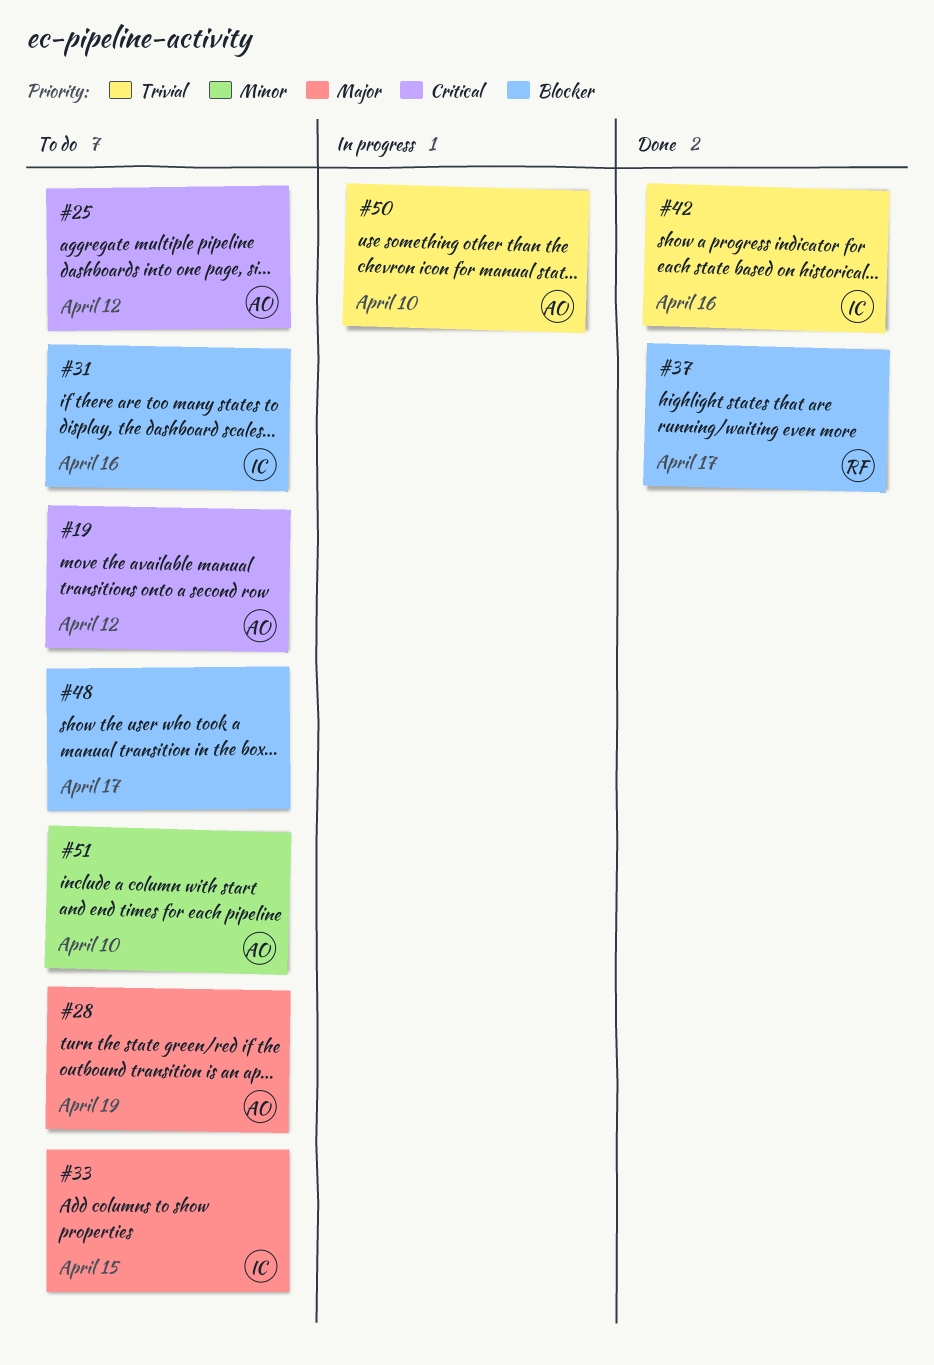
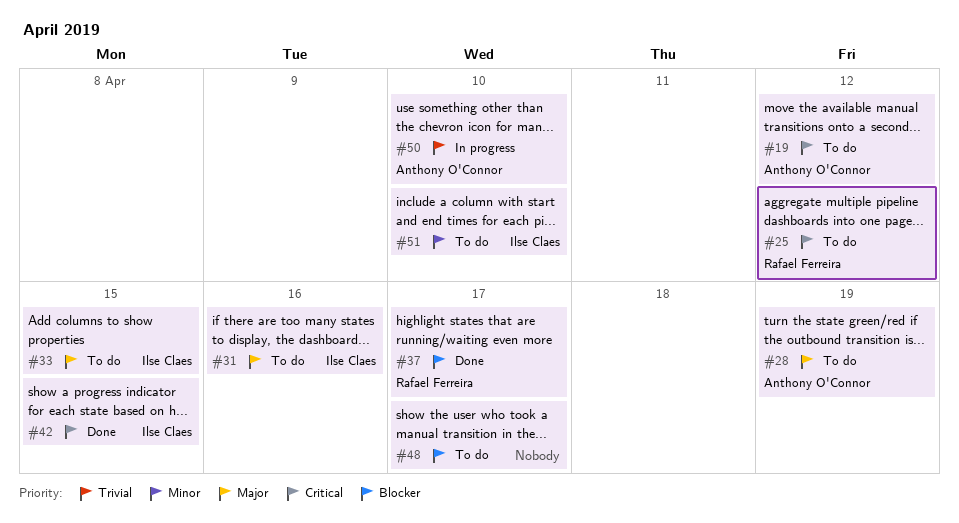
#25, owner: Anthony O'Connor -> Rafael Ferreira
#31, priority: Blocker -> Major
#42, priority: Trivial -> Critical
#42, due: Apr 16 -> Apr 15
#51, owner: Anthony O'Connor -> Ilse Claes

